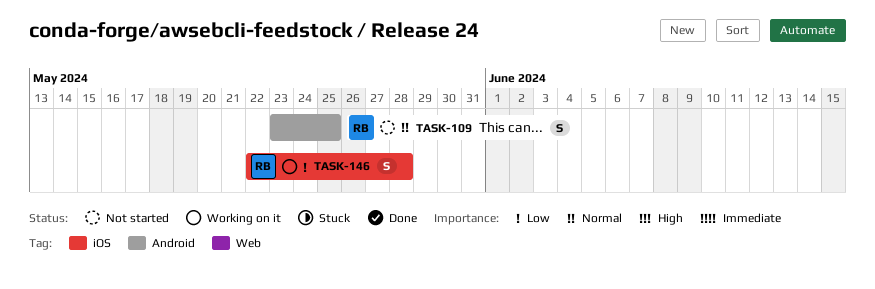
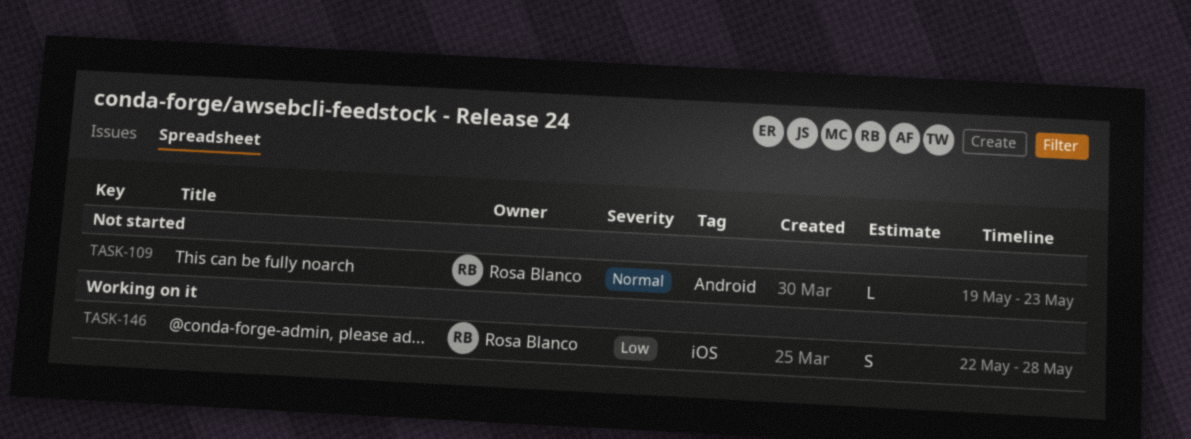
TASK-109, estimate: S -> L
TASK-109, start: May 23 -> May 19
TASK-109, due: May 25 -> May 23

